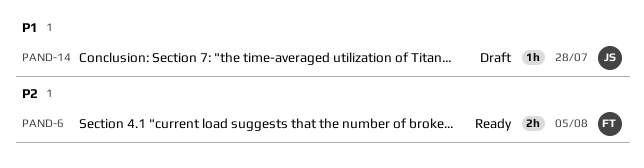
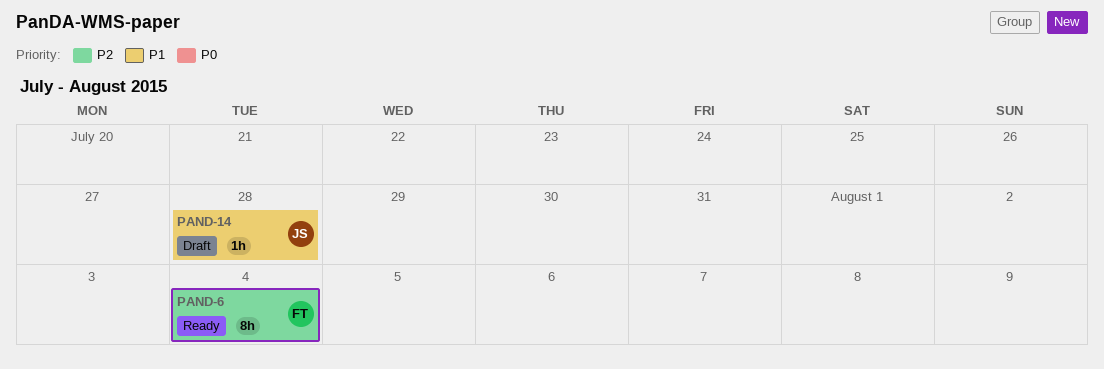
PAND-6, estimate: 2h -> 8h
PAND-6, due: Aug 5 -> Aug 4

